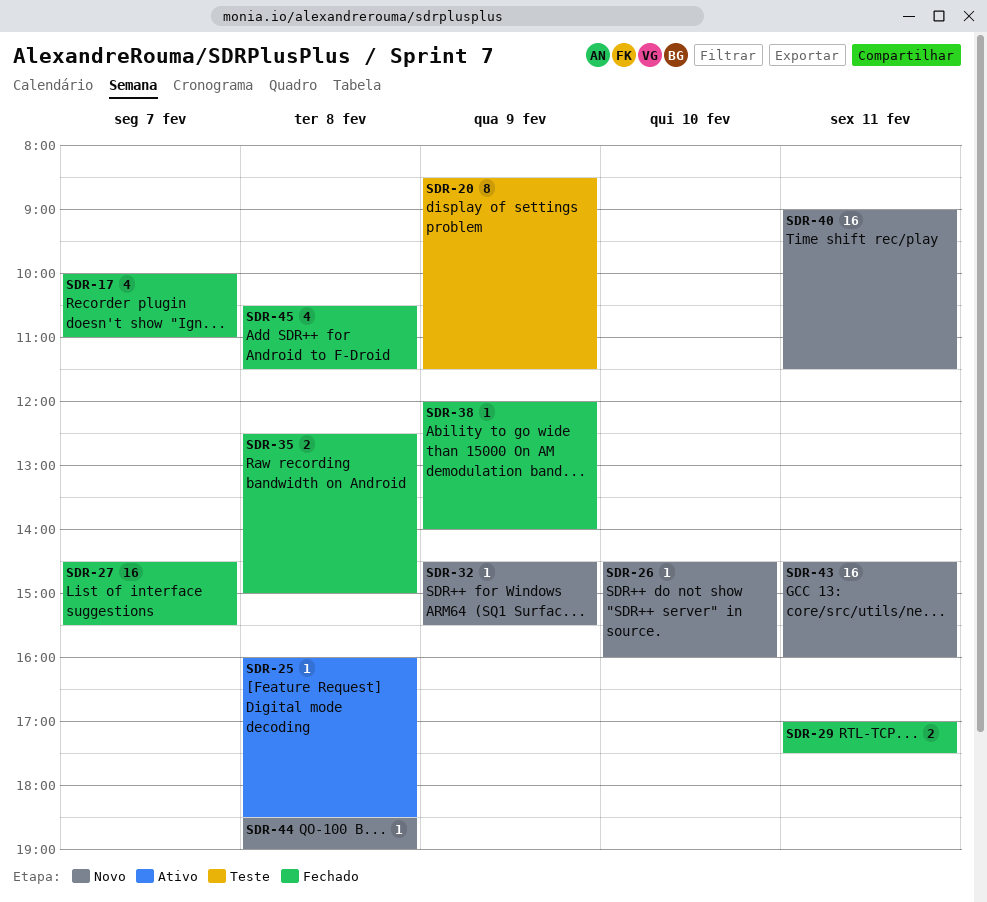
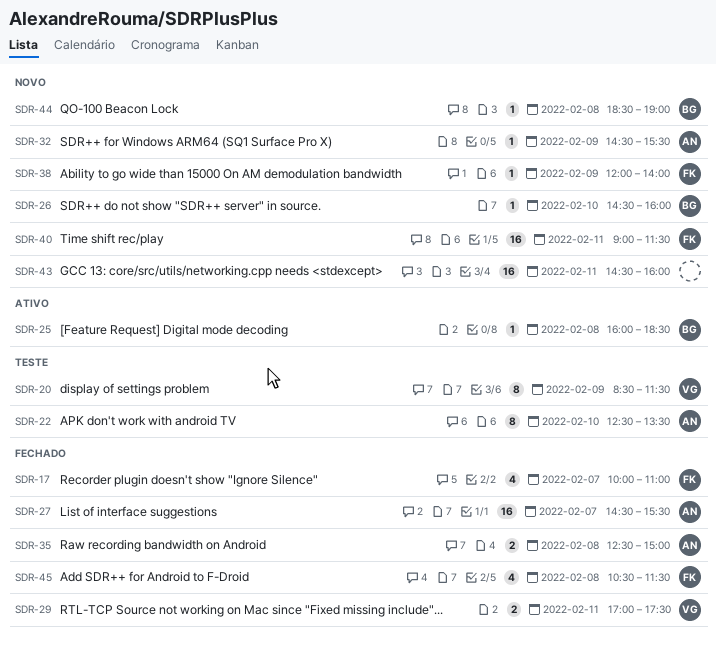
SDR-22: none -> present
SDR-38, status: Fechado -> Novo

